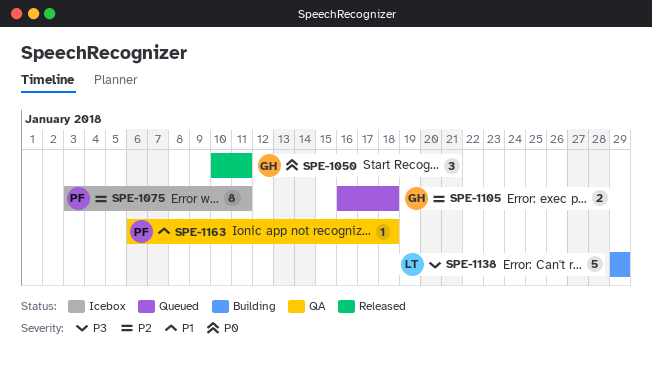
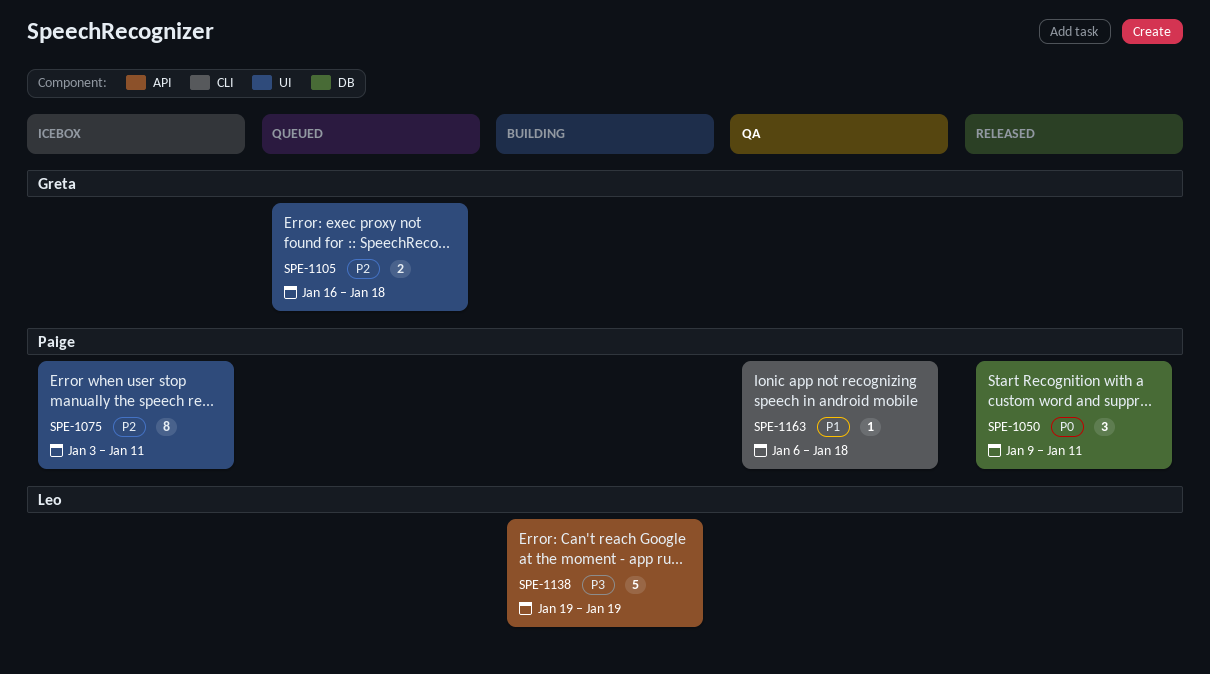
SPE-1050, owner: Greta -> Paige
SPE-1050, start: Jan 10 -> Jan 9
SPE-1138, start: Jan 29 -> Jan 19
SPE-1138, due: Jan 29 -> Jan 19

